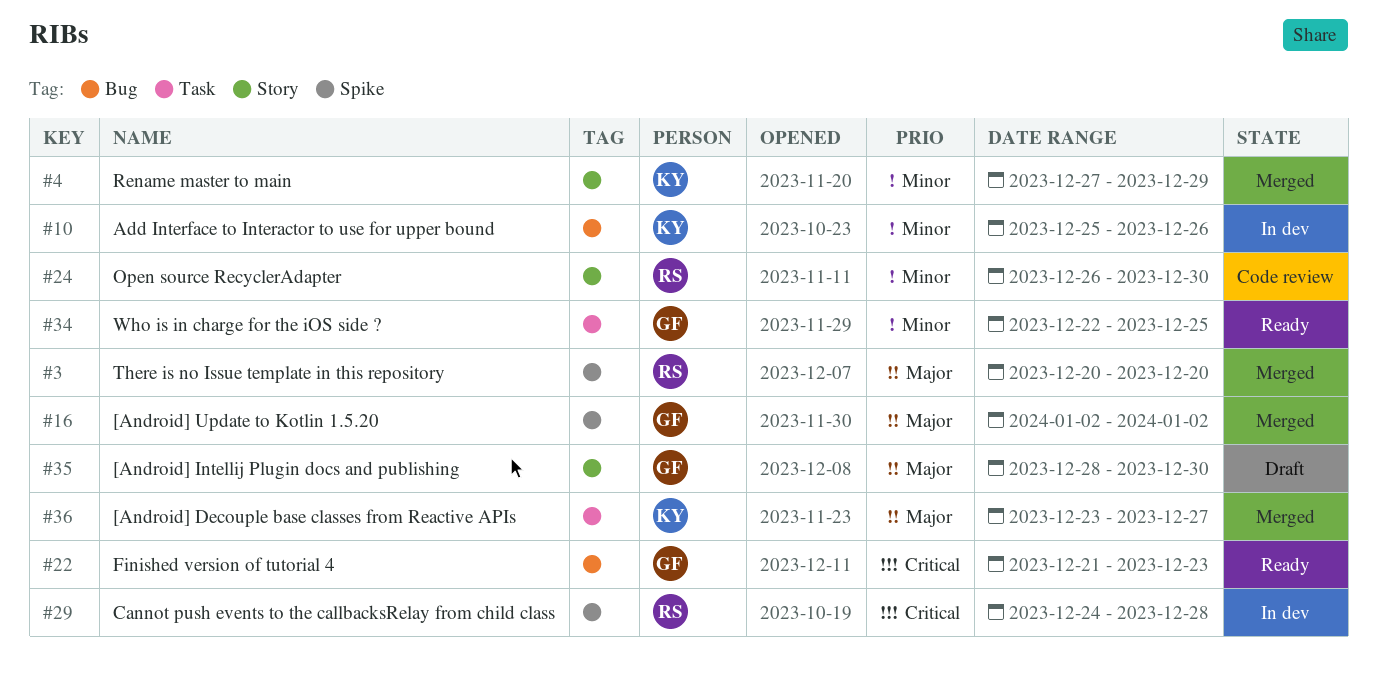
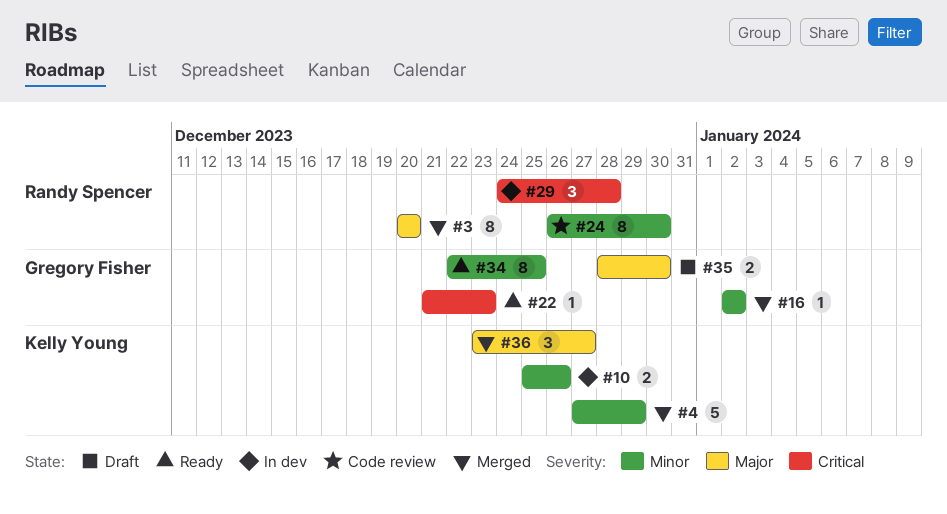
#16, priority: Major -> Minor

